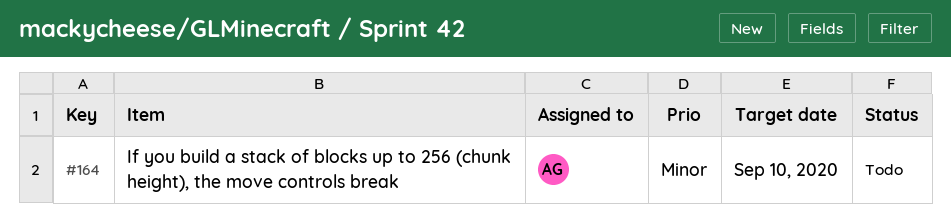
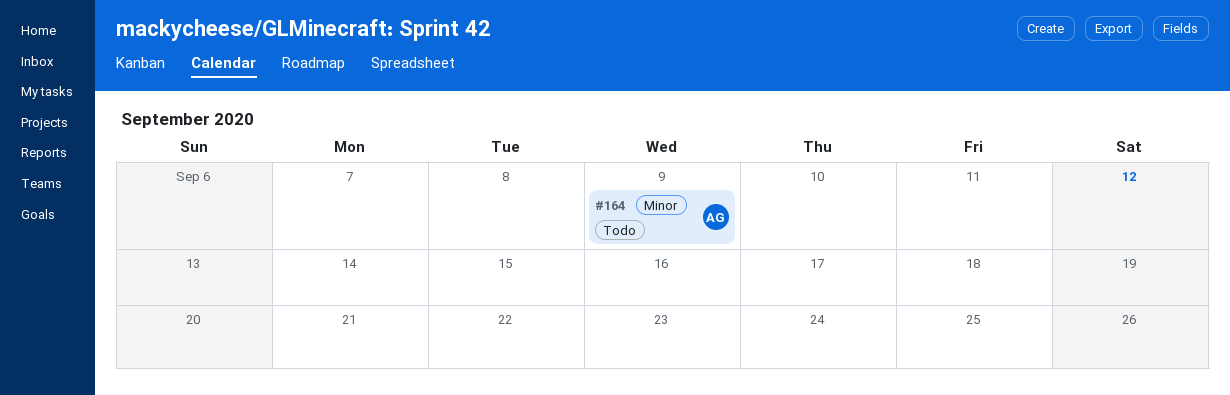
#164, due: Sep 10 -> Sep 9

